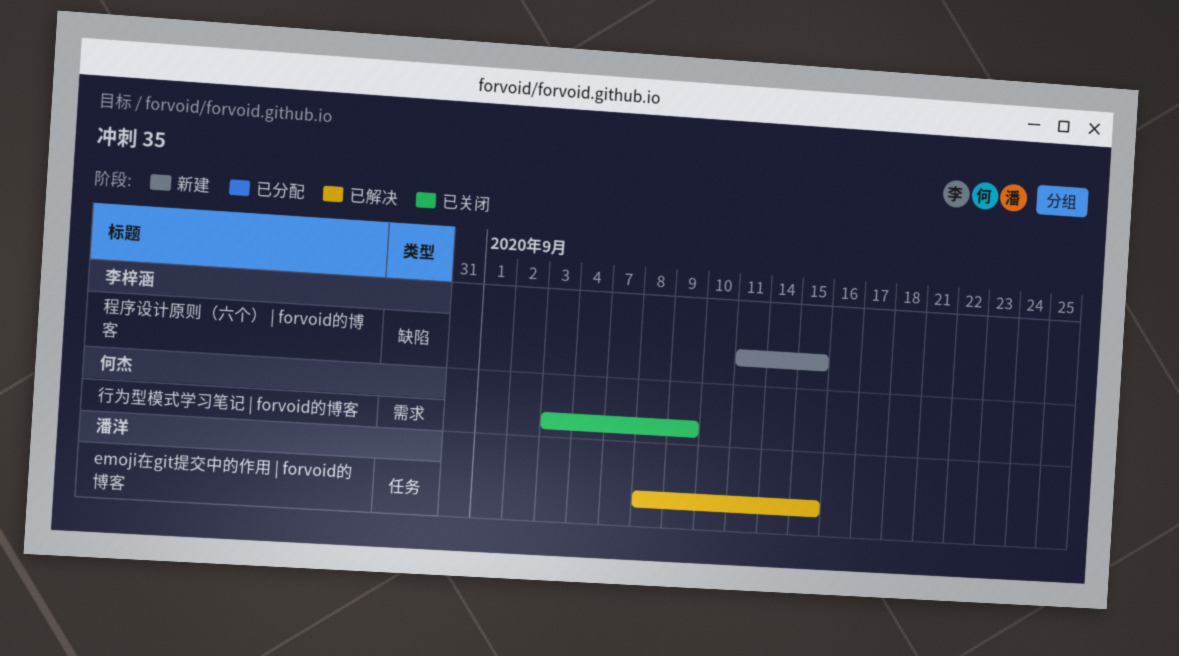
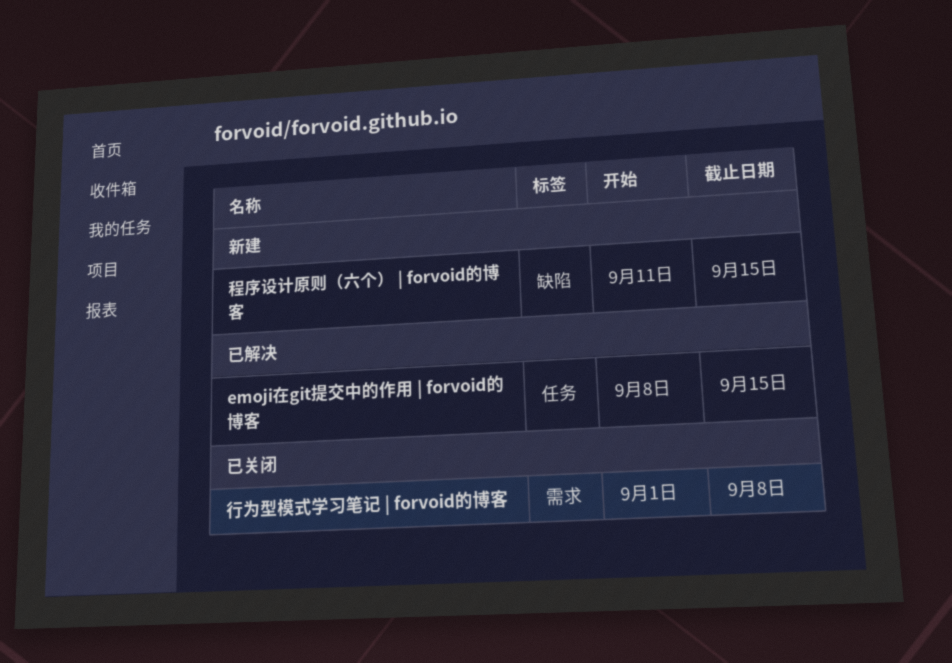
行为型模式学习笔记 | forvoid的博客, start: Sep 3 -> Sep 1
行为型模式学习笔记 | forvoid的博客, due: Sep 9 -> Sep 8

